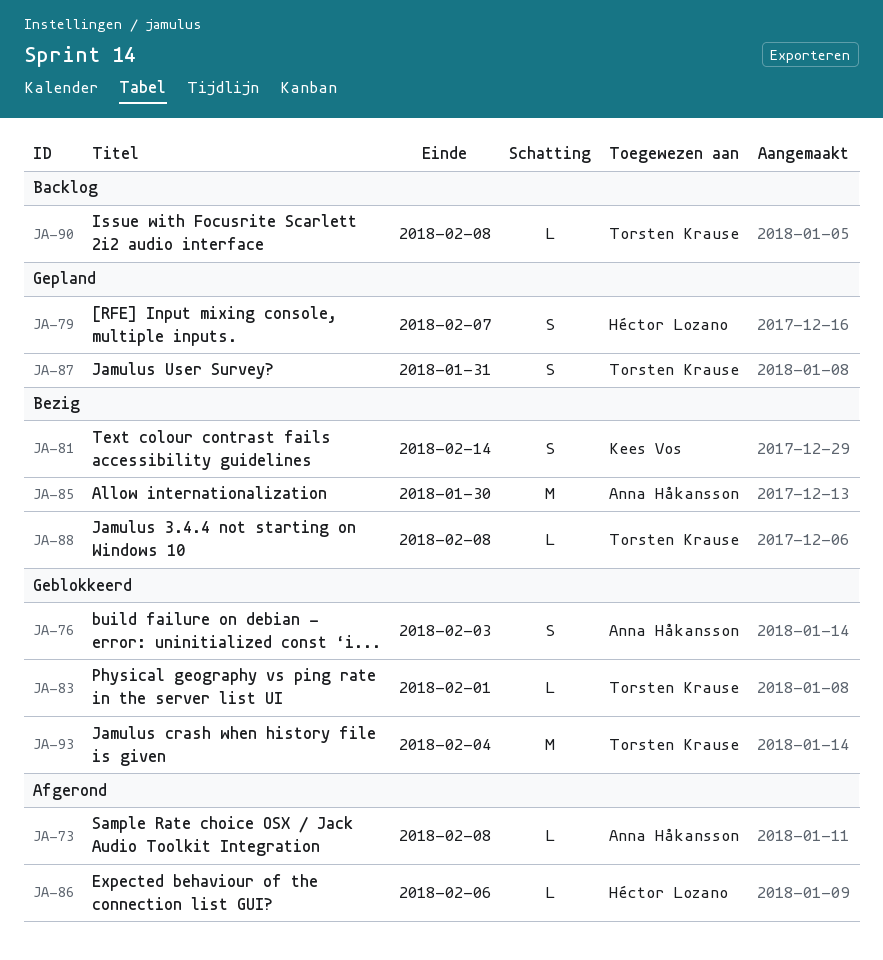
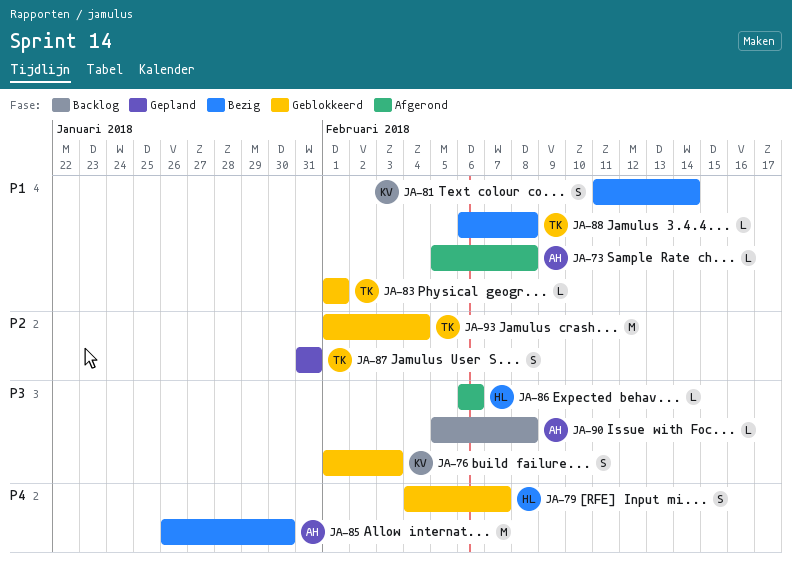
JA-76, owner: Anna Håkansson -> Kees Vos
JA-79, status: Gepland -> Geblokkeerd
JA-90, owner: Torsten Krause -> Anna Håkansson

